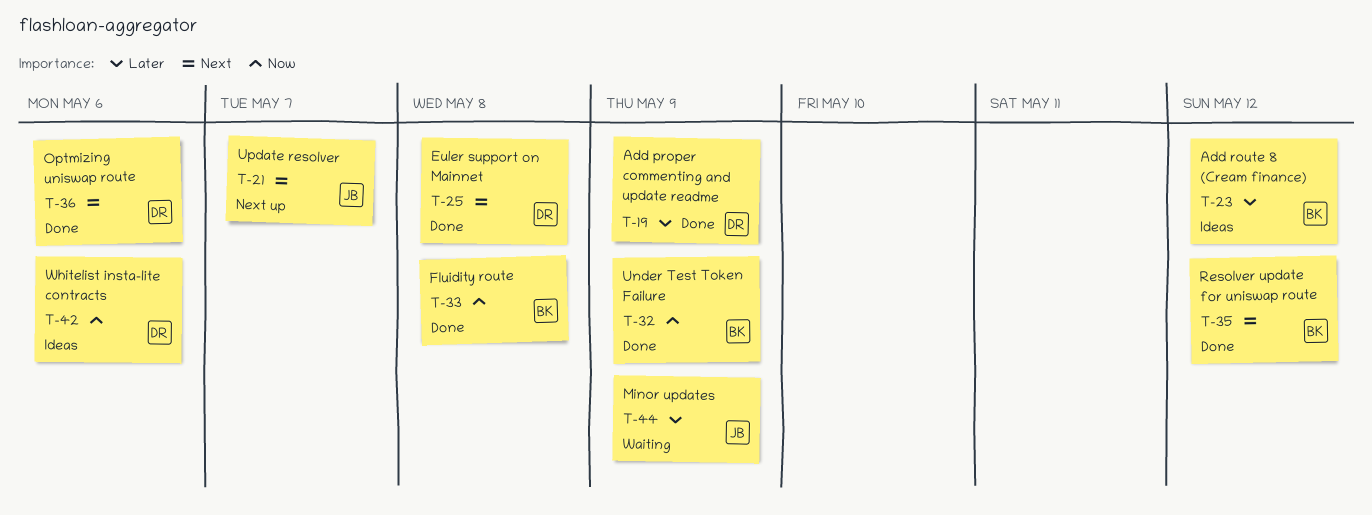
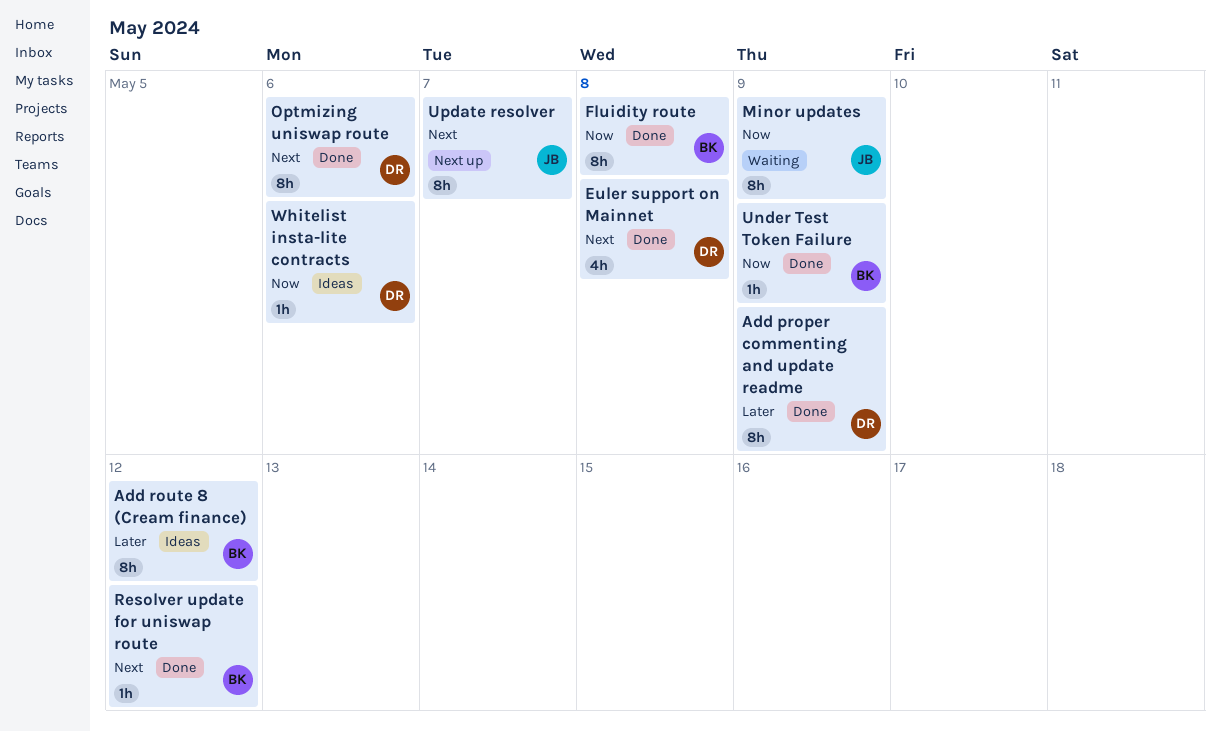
Minor updates, priority: Later -> Now

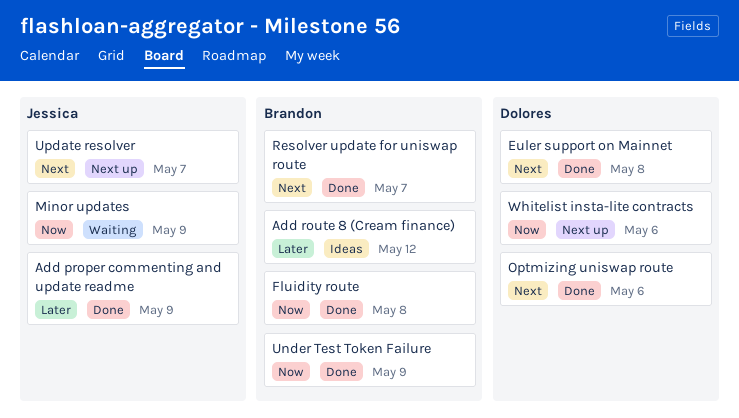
Add proper commenting and update readme, owner: Dolores -> Jessica
Resolver update for uniswap route, due: May 12 -> May 7
Whitelist insta-lite contracts, status: Ideas -> Next up

